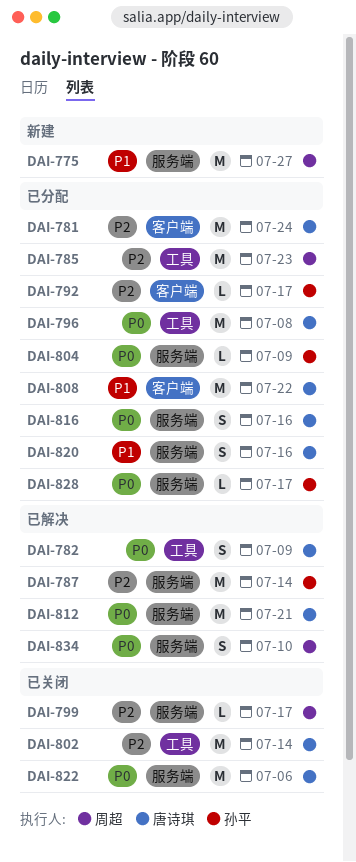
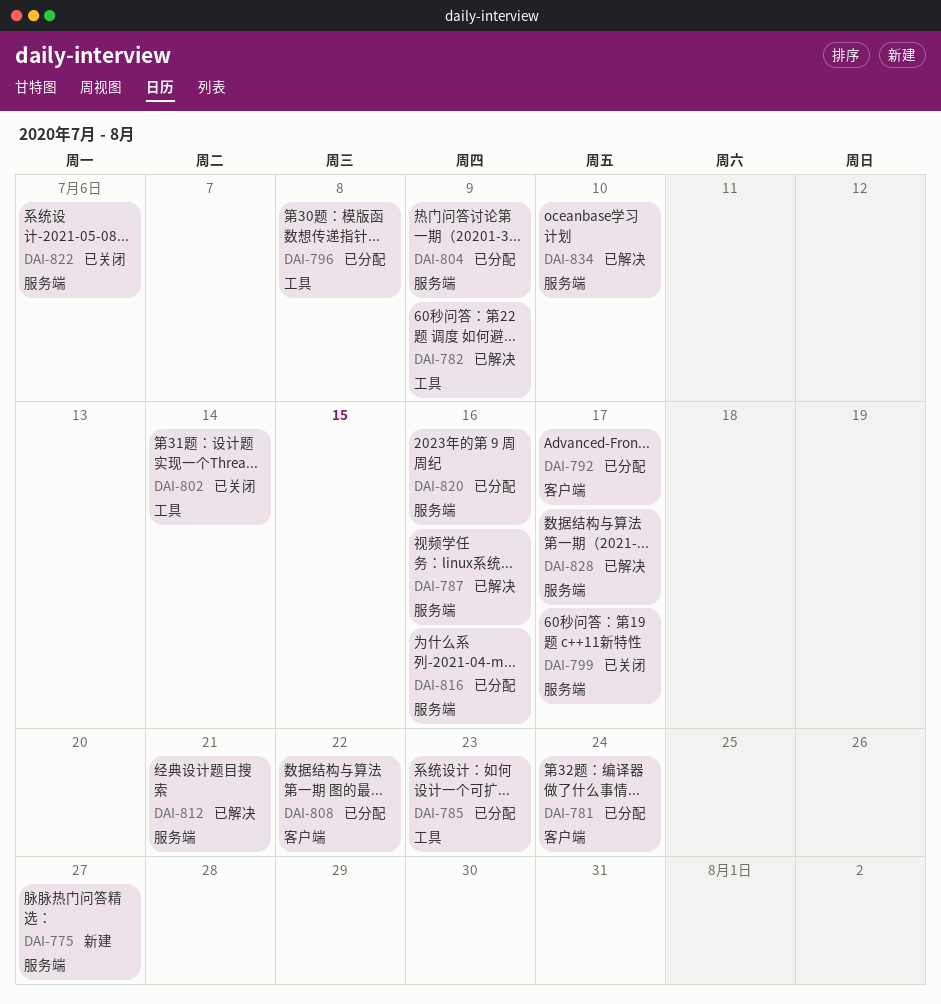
DAI-787, due: Jul 14 -> Jul 16
DAI-828, status: 已分配 -> 已解决

